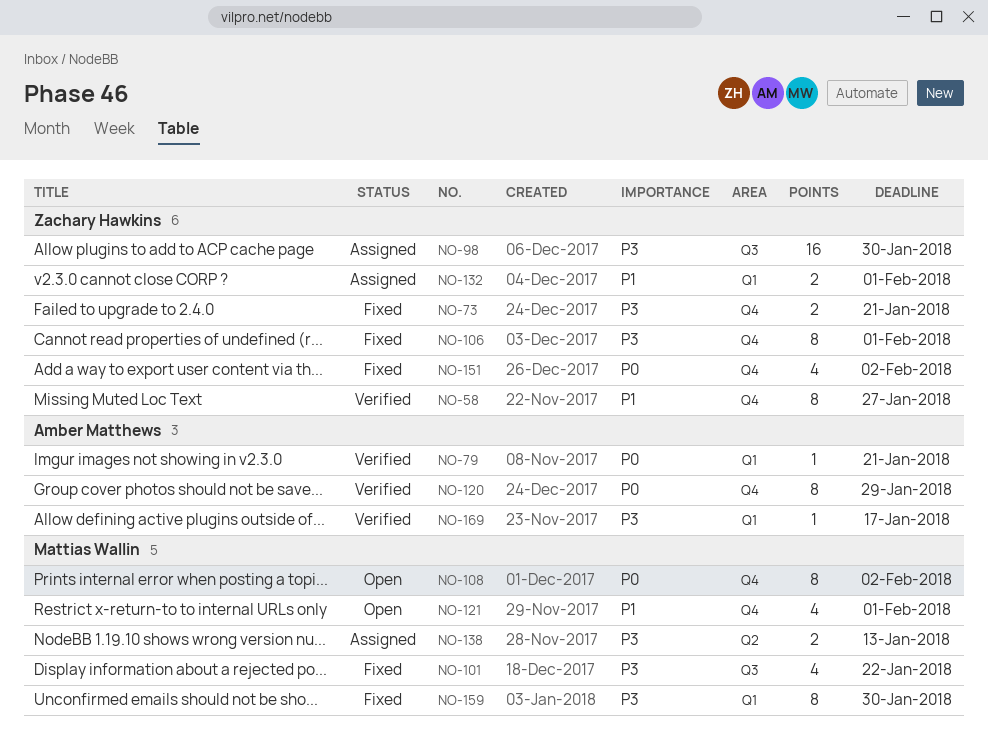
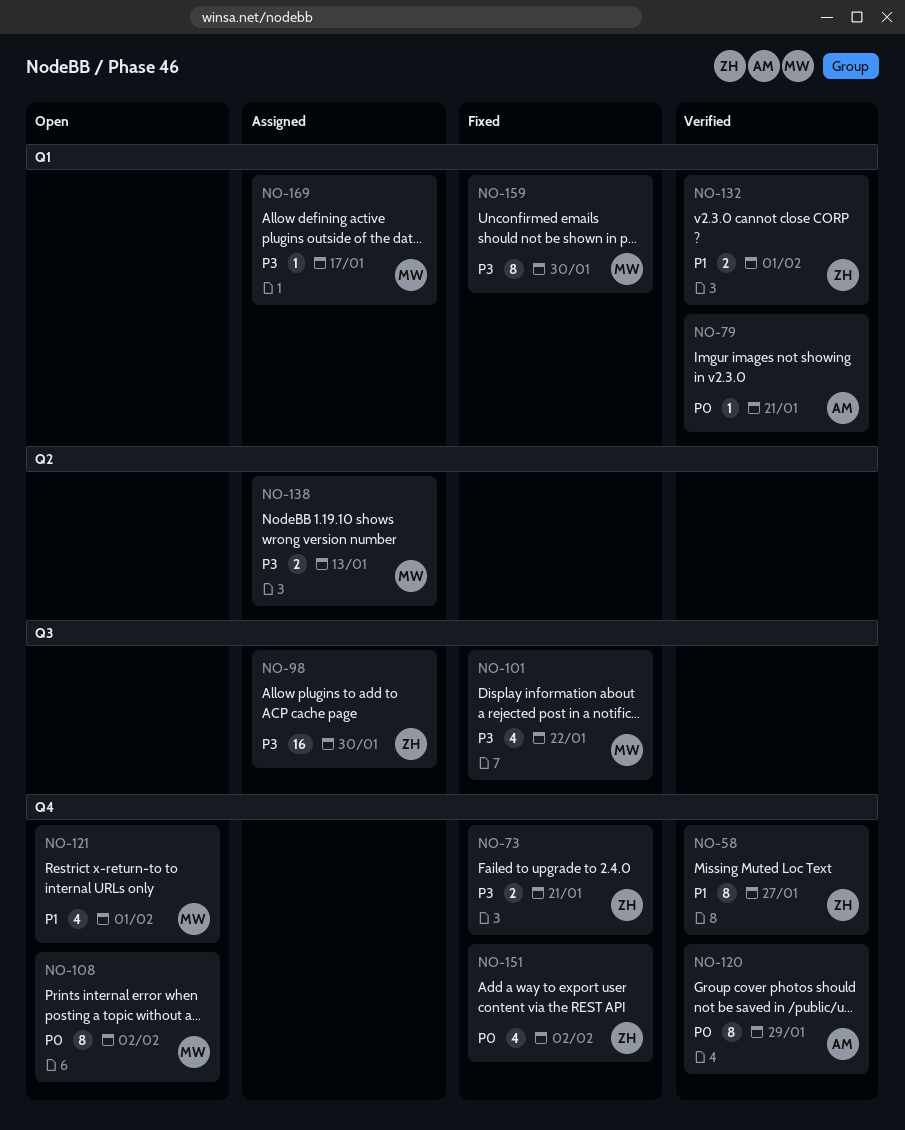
NO-106: present -> none
NO-132, status: Assigned -> Verified
NO-169, status: Verified -> Assigned
NO-169, owner: Amber Matthews -> Mattias Wallin

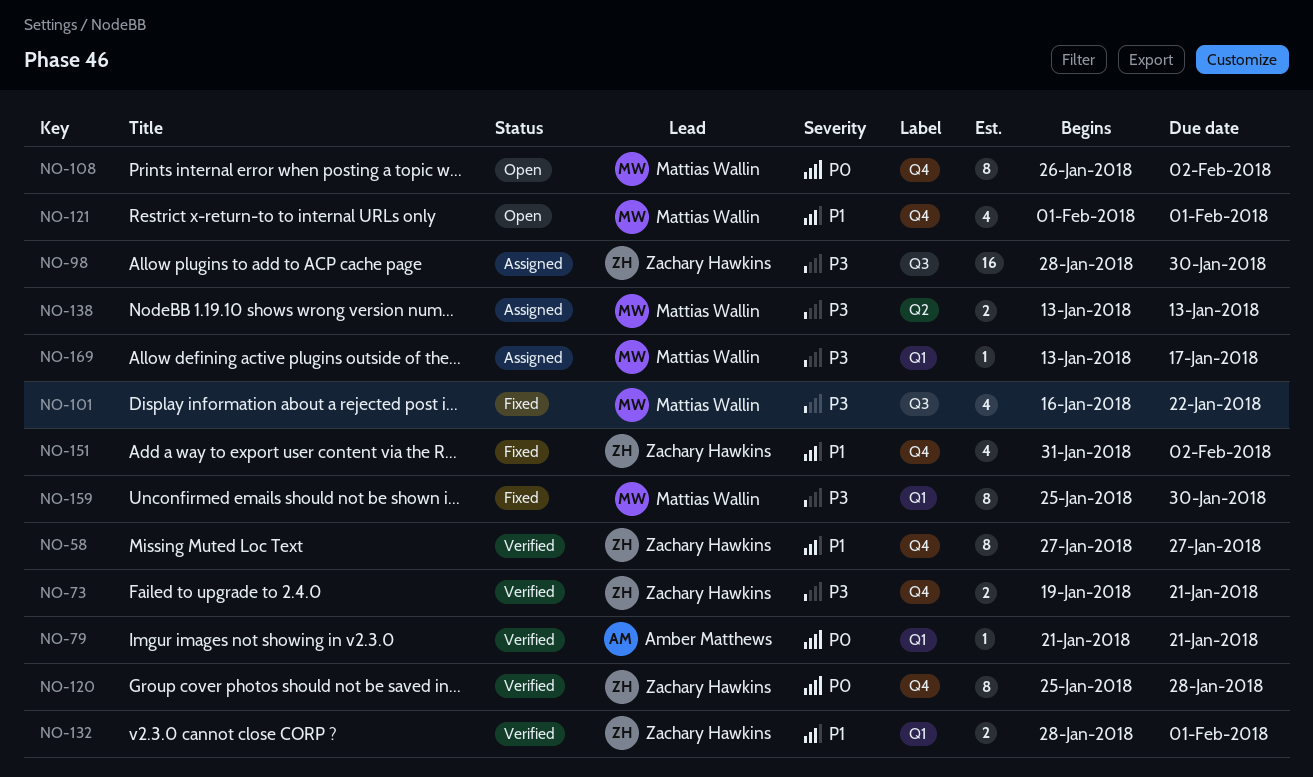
NO-73, status: Fixed -> Verified
NO-120, owner: Amber Matthews -> Zachary Hawkins
NO-120, due: Jan 29 -> Jan 28
NO-151, priority: P0 -> P1

